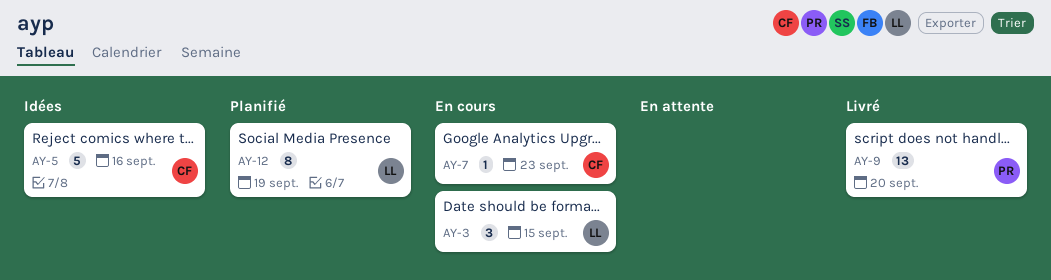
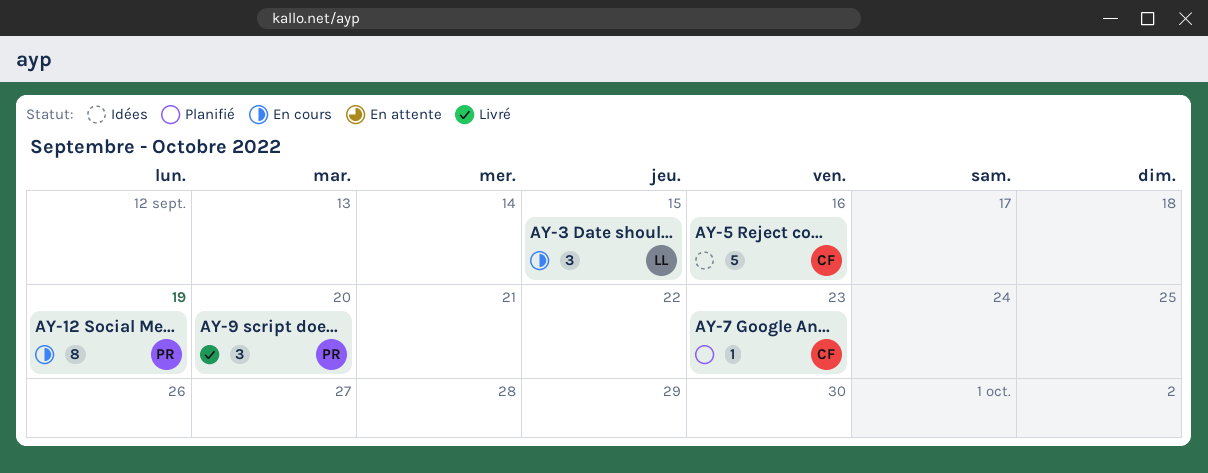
AY-7, status: En cours -> Planifié
AY-9, estimate: 13 -> 3
AY-12, status: Planifié -> En cours
AY-12, owner: LL -> PR

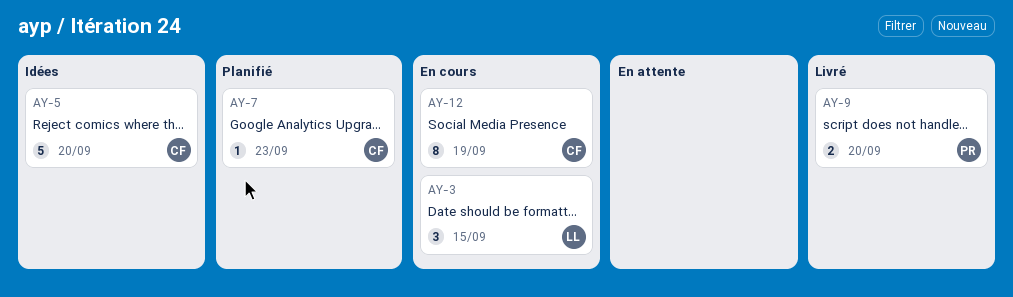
AY-5, due: Sep 16 -> Sep 20
AY-9, estimate: 3 -> 2
AY-12, owner: PR -> CF

